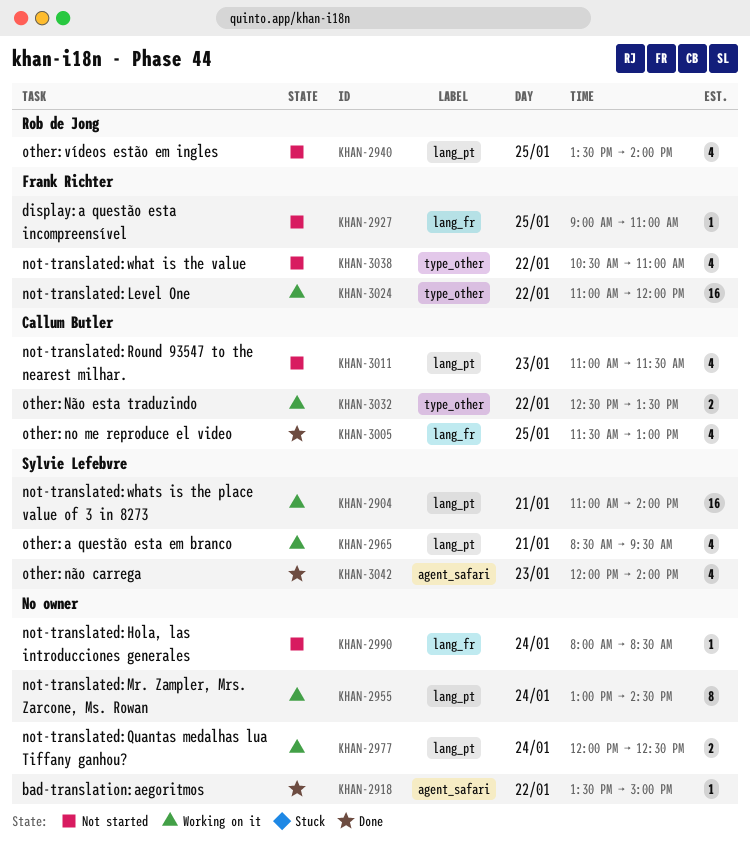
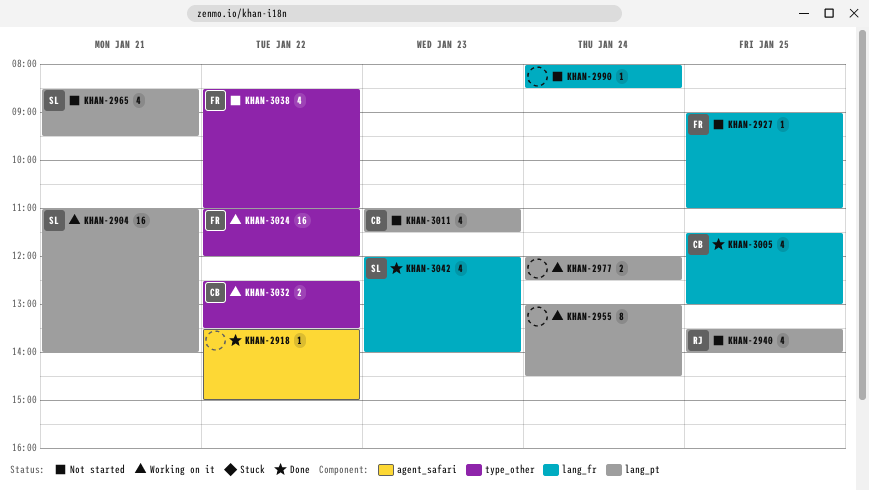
KHAN-2965, status: Working on it -> Not started
KHAN-3038, begins: 10:30 -> 08:30
KHAN-3042, label: agent_safari -> lang_fr

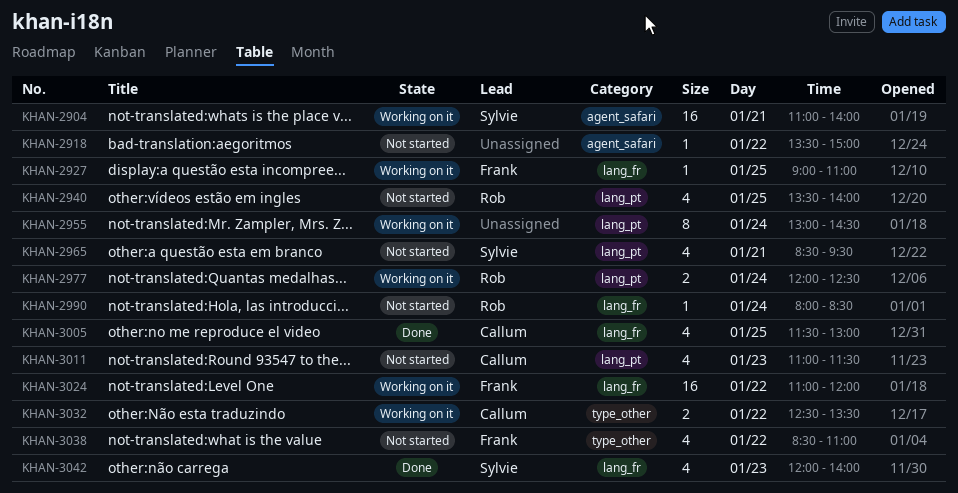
KHAN-2904, label: lang_pt -> agent_safari
KHAN-2918, status: Done -> Not started
KHAN-2927, status: Not started -> Working on it
KHAN-2977, owner: none -> Rob
KHAN-2990, owner: none -> Rob
KHAN-3024, label: type_other -> lang_fr

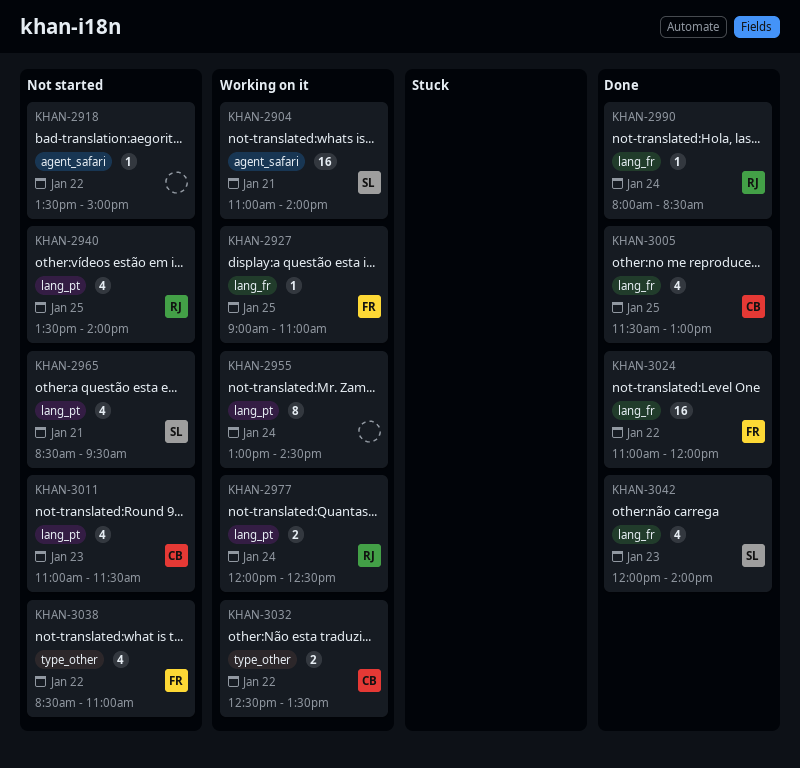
KHAN-2990, status: Not started -> Done
KHAN-3024, status: Working on it -> Done

